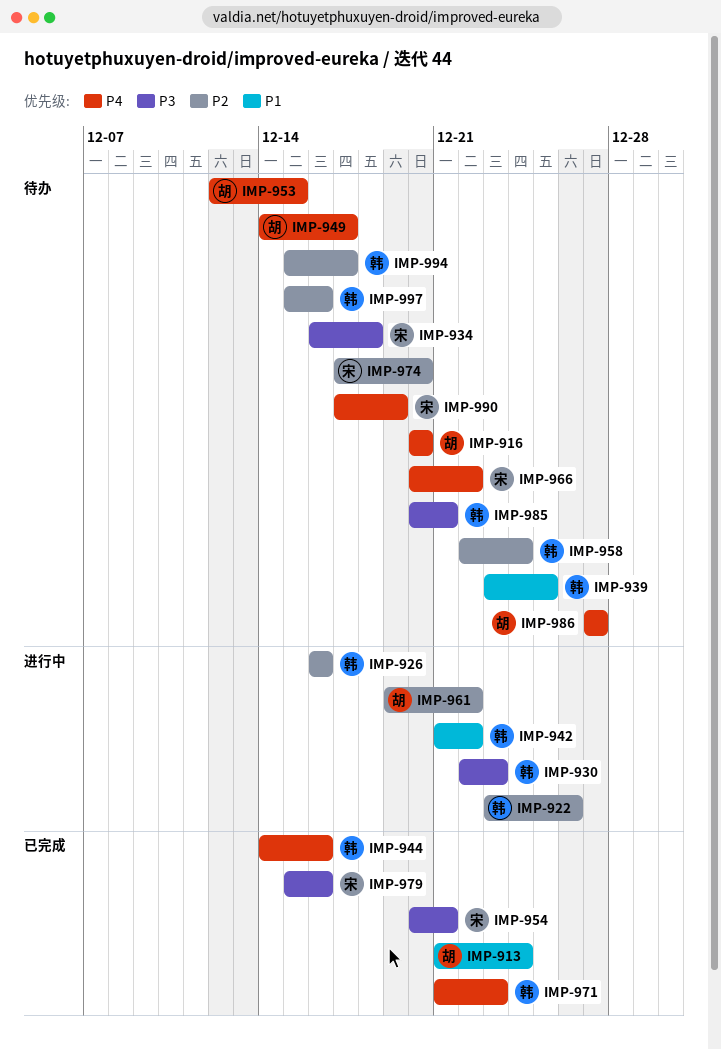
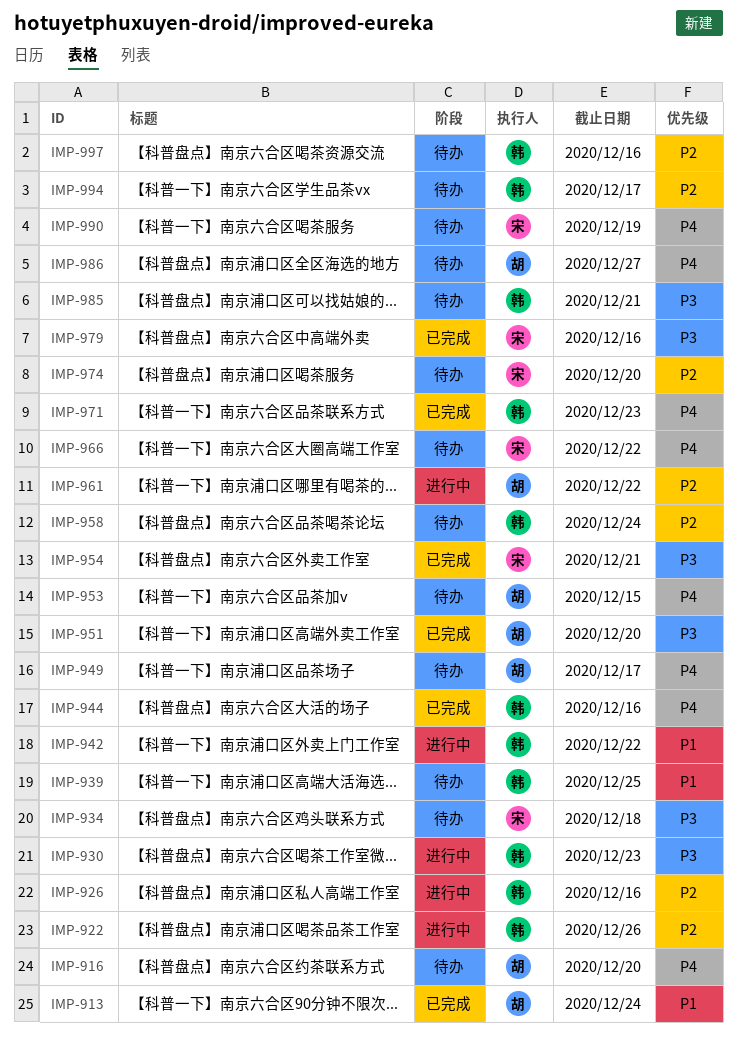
IMP-951: none -> present

